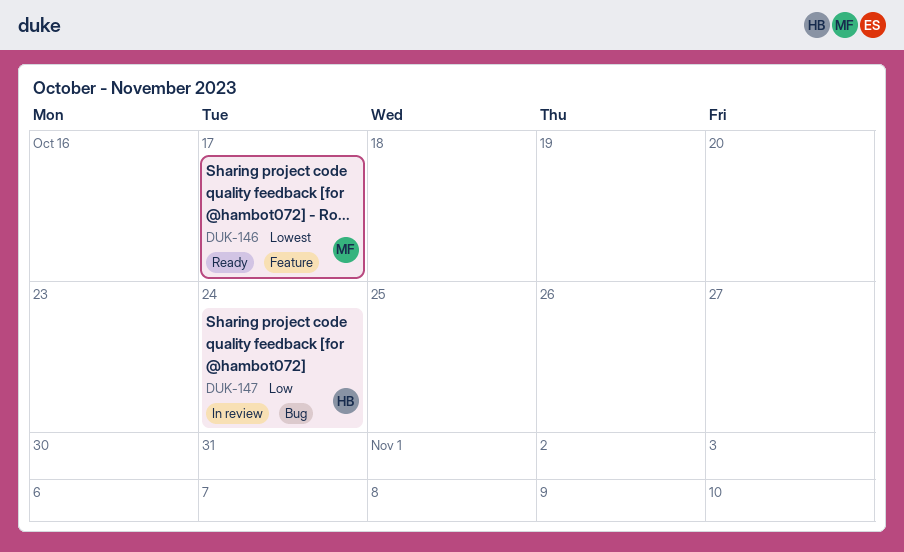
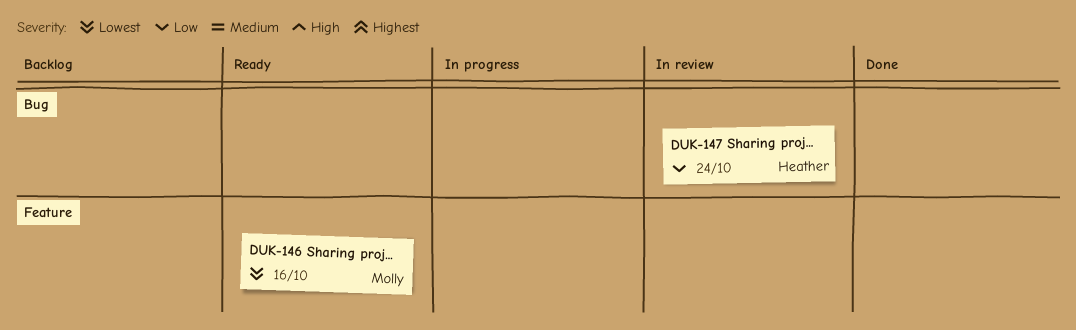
DUK-146, due: Oct 17 -> Oct 16

